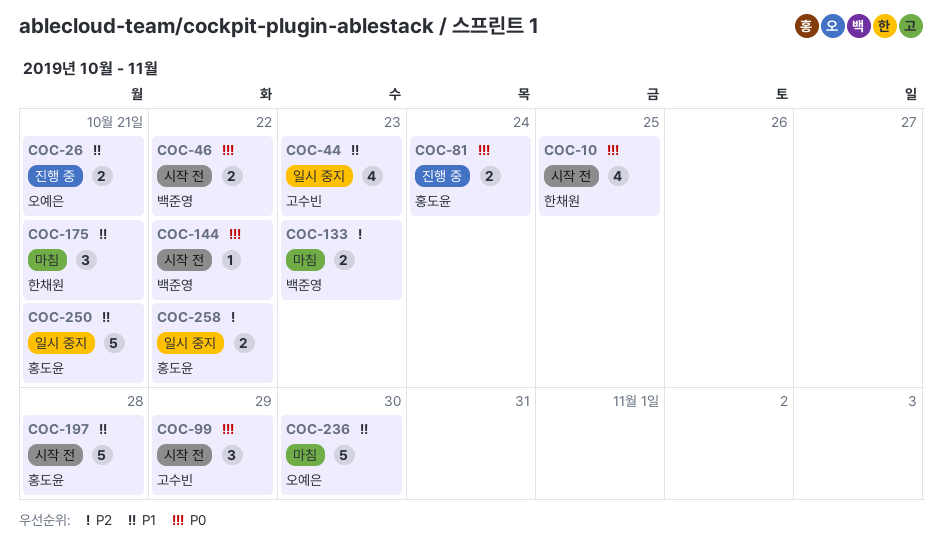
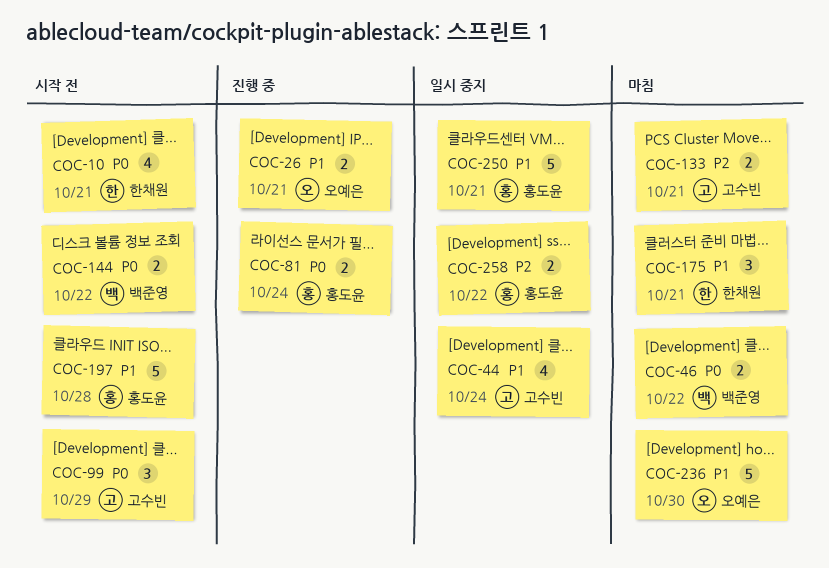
COC-10, due: Oct 25 -> Oct 21
COC-44, due: Oct 23 -> Oct 24
COC-46, status: 시작 전 -> 마침
COC-133, owner: 백준영 -> 고수빈
COC-133, due: Oct 23 -> Oct 21
COC-144, estimate: 1 -> 2

